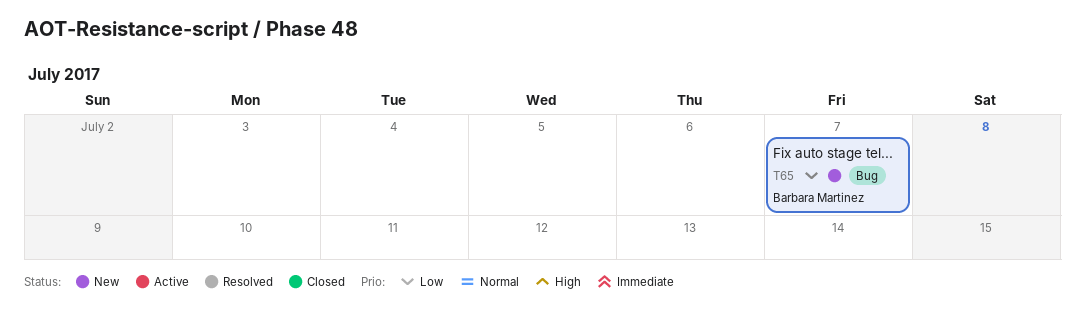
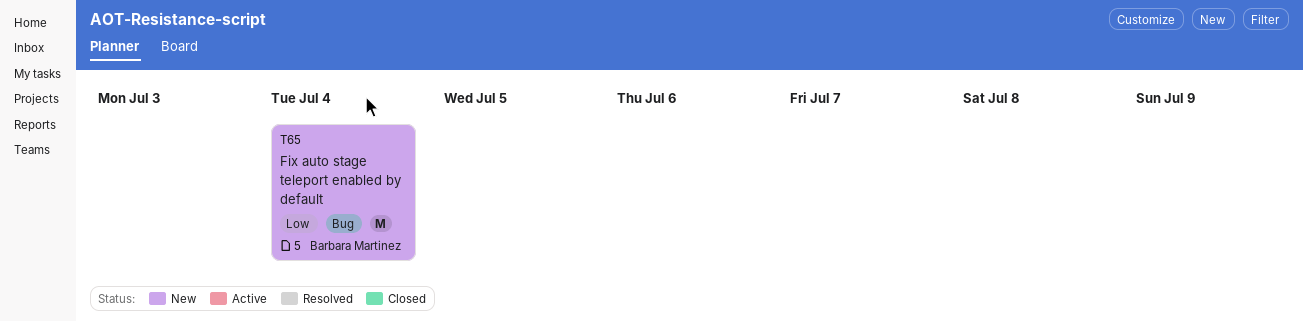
T65, due: Jul 7 -> Jul 4

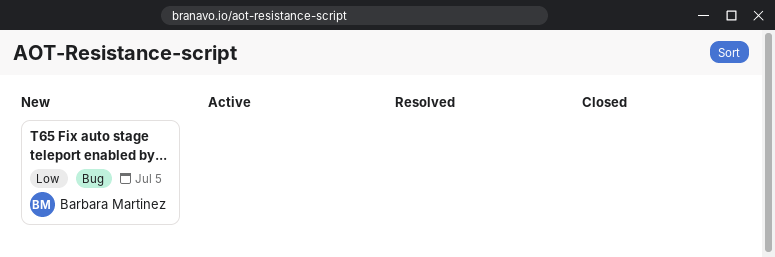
T65, due: Jul 4 -> Jul 5

